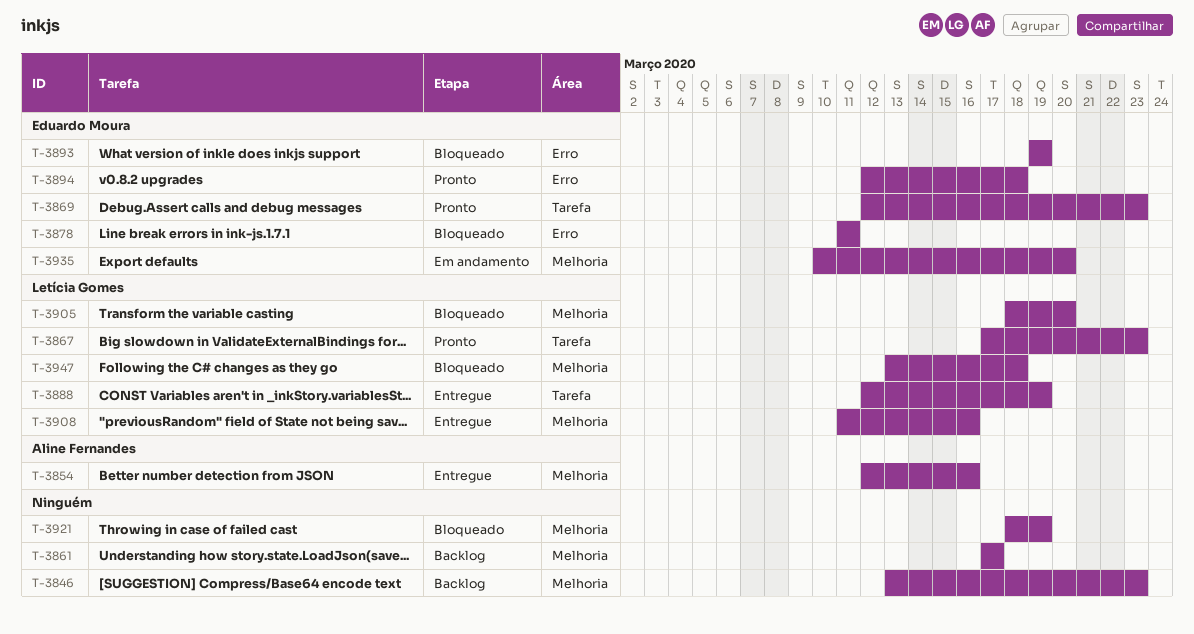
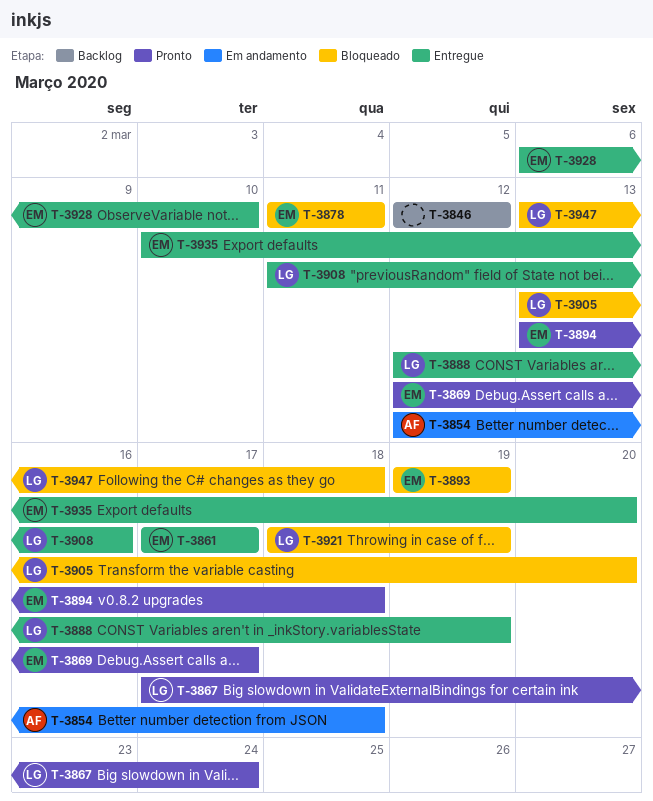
T-3846, start: Mar 13 -> Mar 12
T-3846, due: Mar 23 -> Mar 12
T-3854, status: Entregue -> Em andamento
T-3854, due: Mar 16 -> Mar 18
T-3861, status: Backlog -> Entregue
T-3861, owner: none -> Eduardo Moura
T-3867, due: Mar 23 -> Mar 24
T-3869, due: Mar 23 -> Mar 17
T-3894, start: Mar 12 -> Mar 13
T-3905, start: Mar 18 -> Mar 13
T-3921, owner: none -> Letícia Gomes
T-3928: none -> present
T-3935, status: Em andamento -> Entregue

